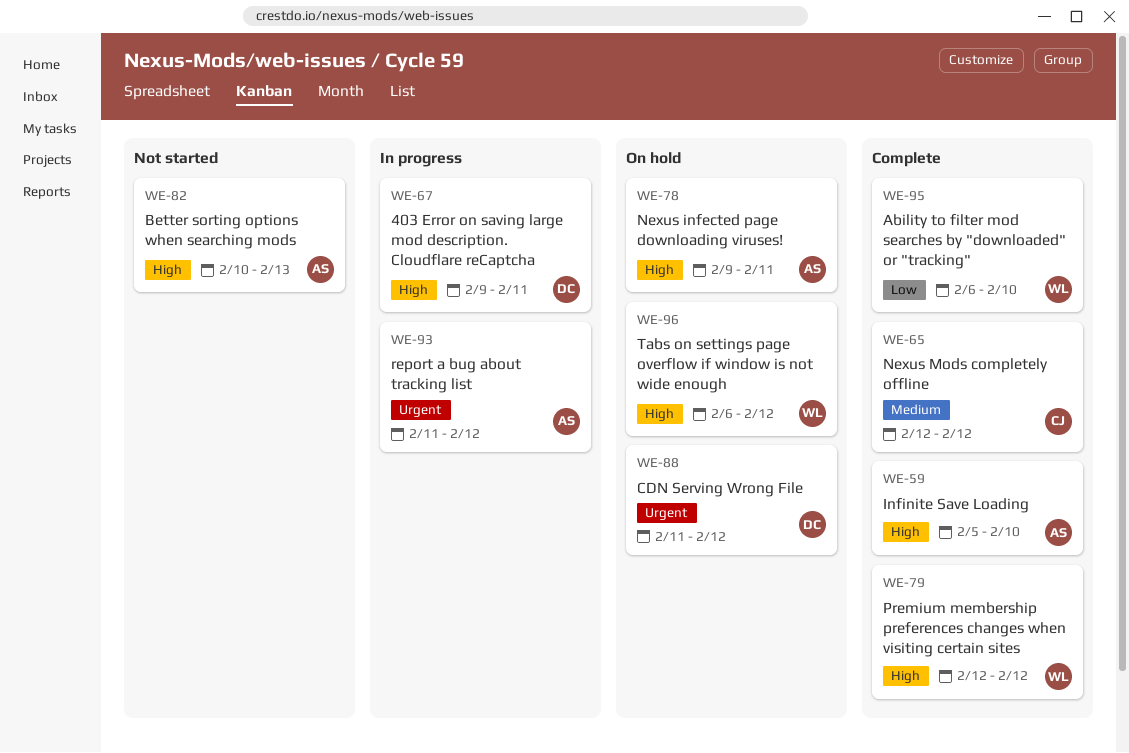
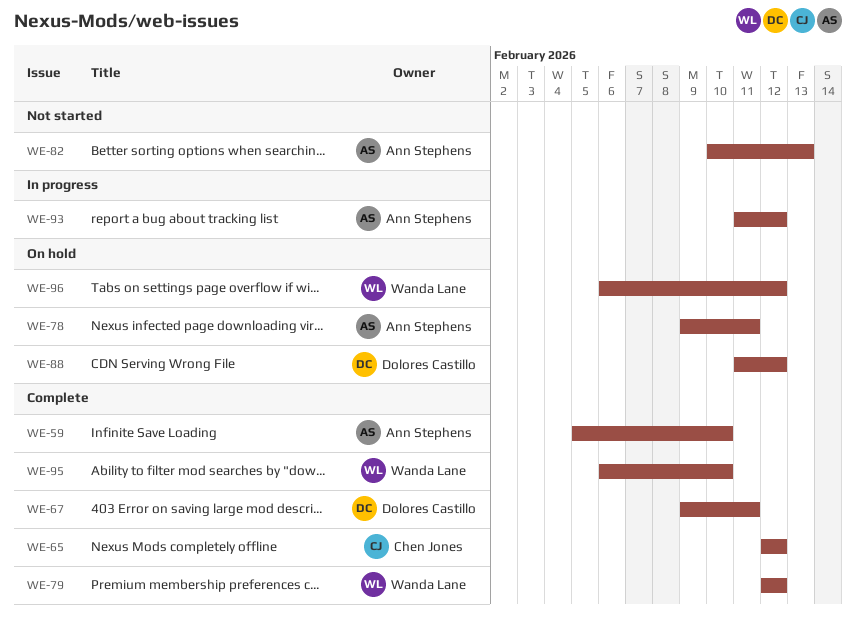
WE-67, status: In progress -> Complete

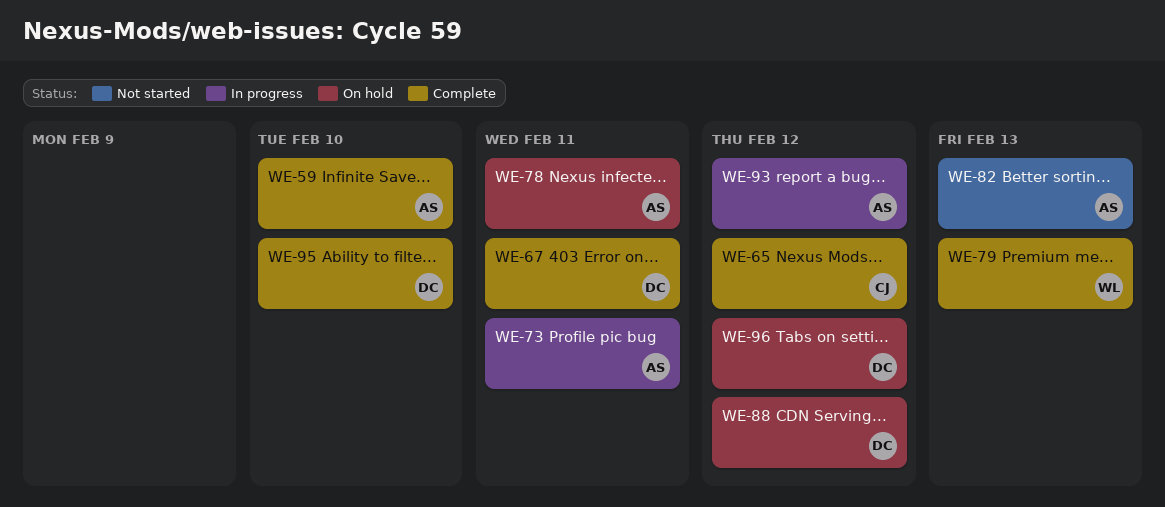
WE-73: none -> present
WE-79, due: Feb 12 -> Feb 13
WE-95, owner: Wanda Lane -> Dolores Castillo
WE-96, owner: Wanda Lane -> Dolores Castillo

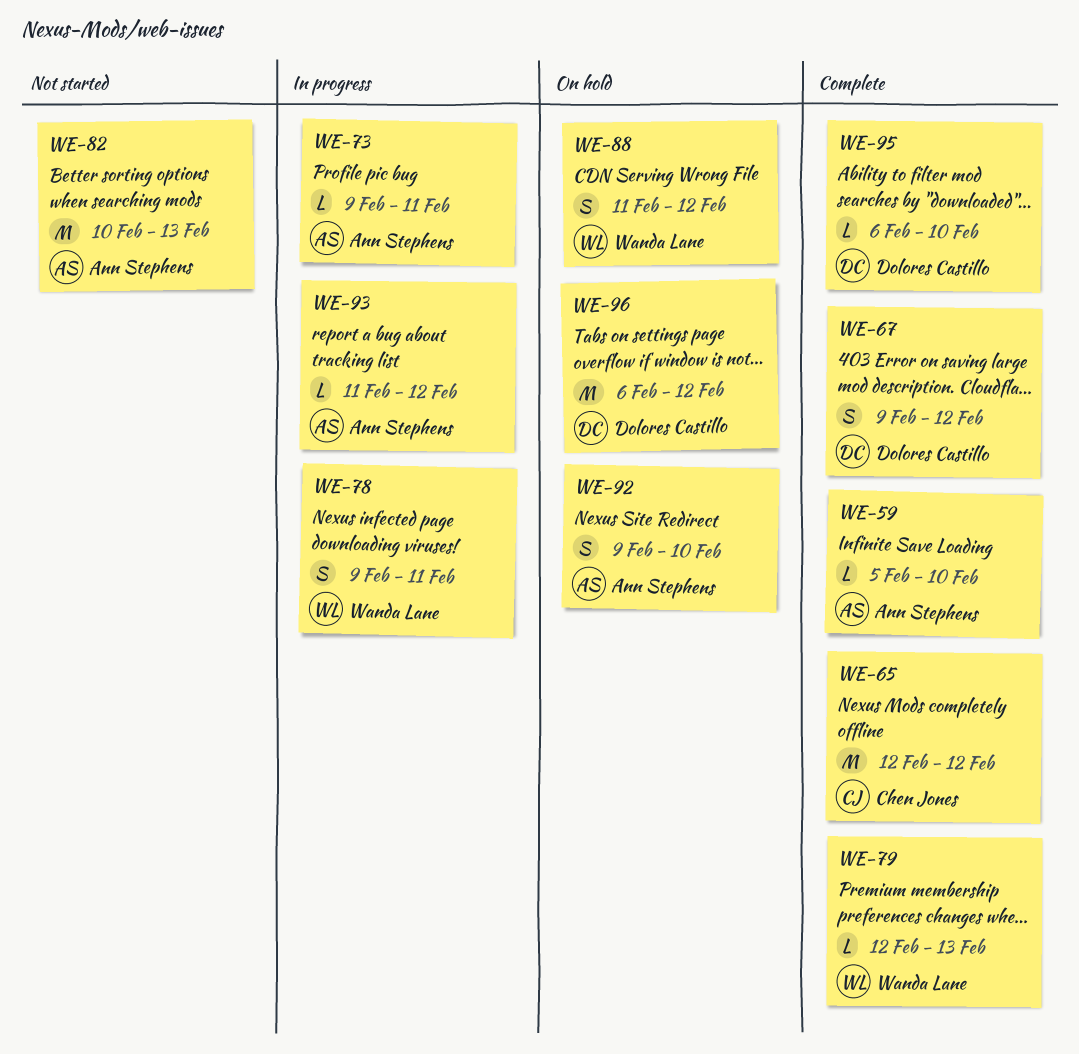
WE-67, due: Feb 11 -> Feb 12
WE-78, status: On hold -> In progress
WE-78, owner: Ann Stephens -> Wanda Lane
WE-88, owner: Dolores Castillo -> Wanda Lane
WE-92: none -> present

